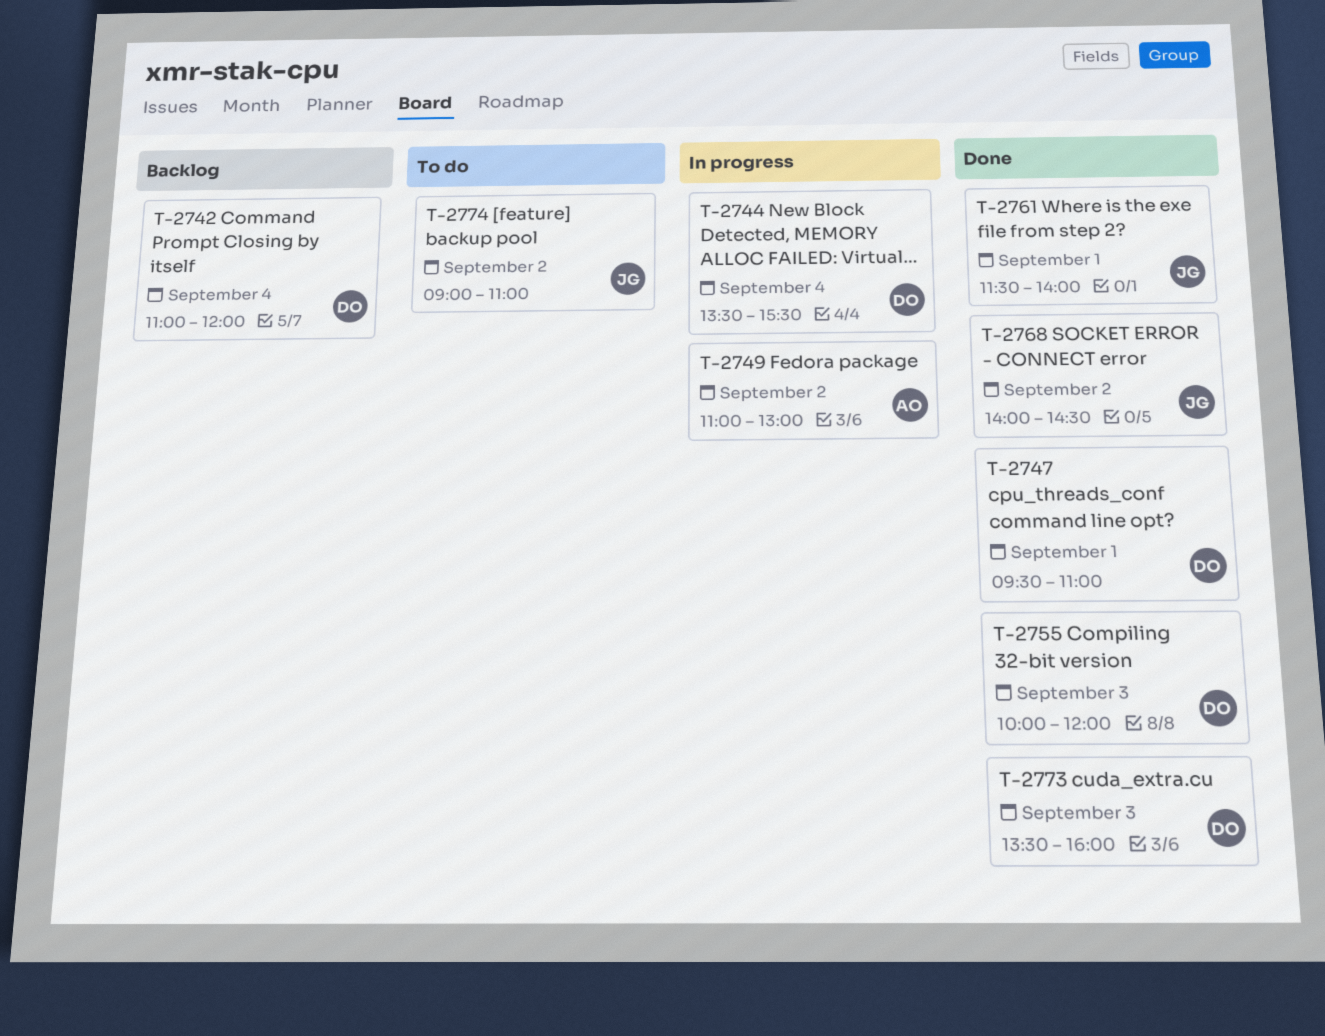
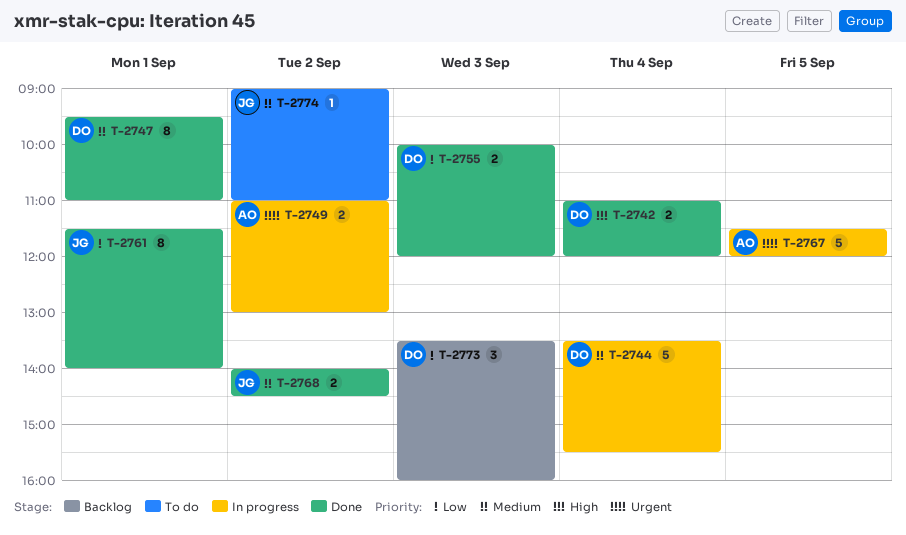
T-2742, status: Backlog -> Done
T-2767: none -> present
T-2773, status: Done -> Backlog

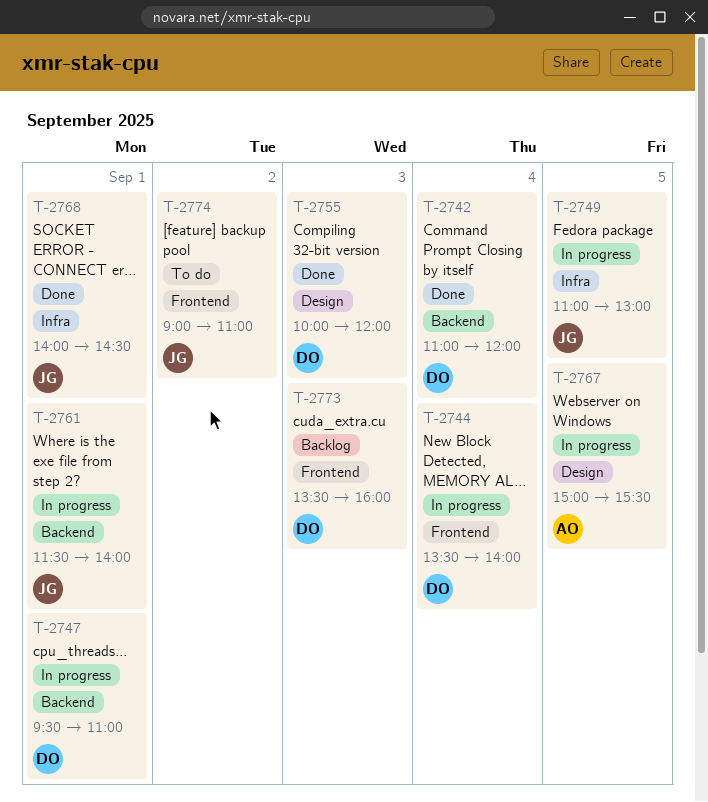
T-2744, ends: 15:30 -> 14:00
T-2747, status: Done -> In progress
T-2749, owner: AO -> JG
T-2749, day: Sep 2 -> Sep 5
T-2761, status: Done -> In progress
T-2767, begins: 11:30 -> 15:00
T-2767, ends: 12:00 -> 15:30
T-2768, day: Sep 2 -> Sep 1

